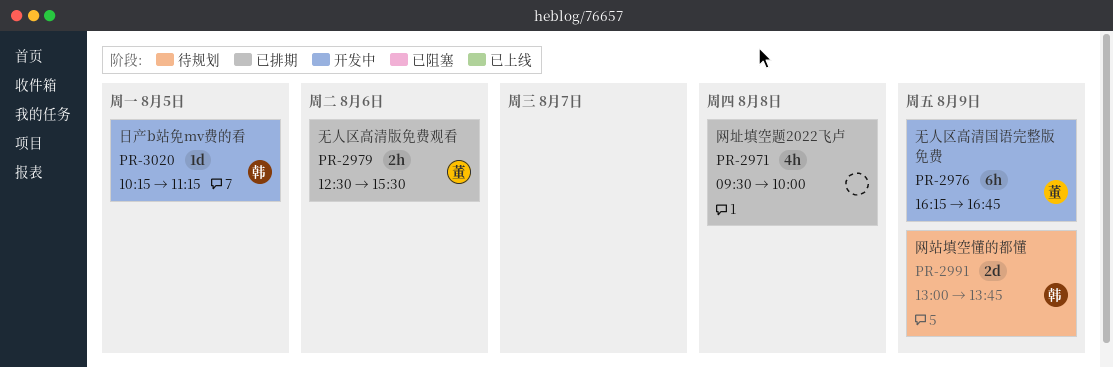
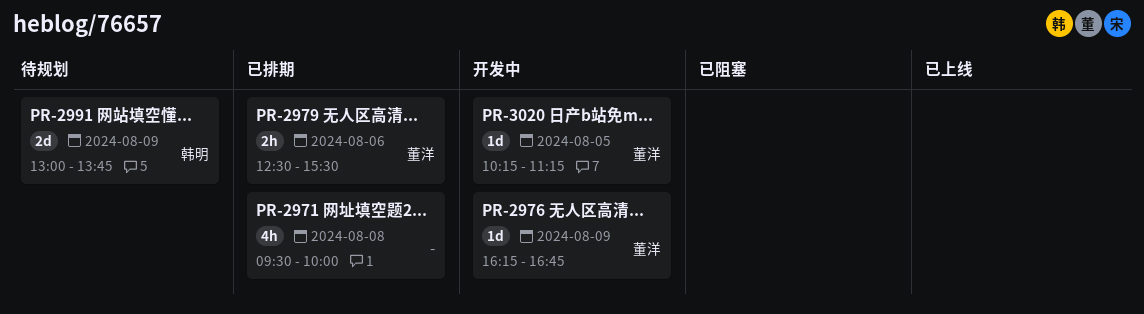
PR-2976, estimate: 6h -> 1d
PR-3020, owner: 韩明 -> 董洋

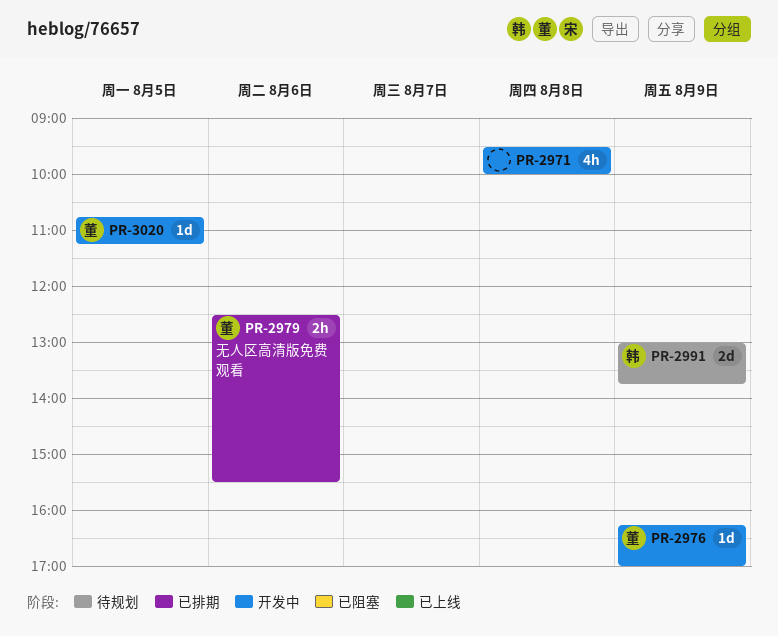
PR-2971, status: 已排期 -> 开发中
PR-2976, ends: 16:45 -> 17:00
PR-3020, begins: 10:15 -> 10:45

